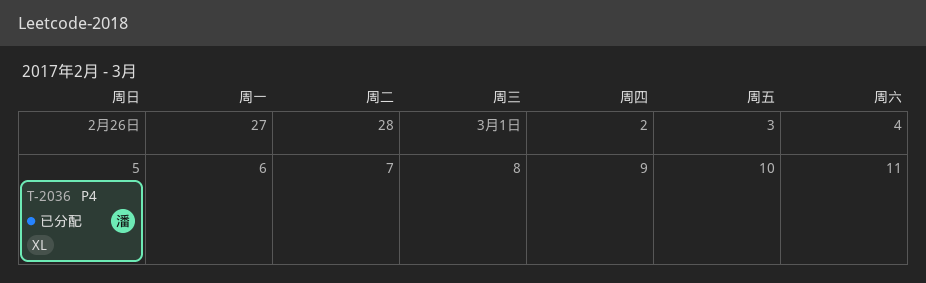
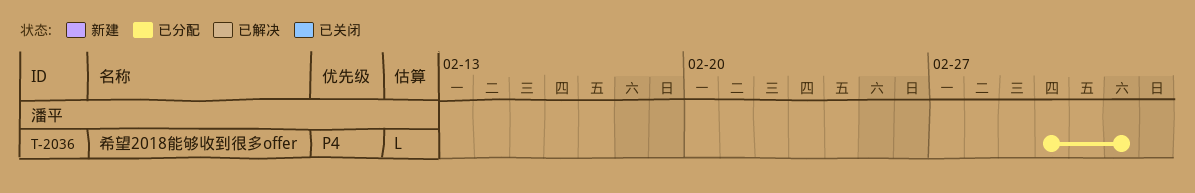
T-2036, estimate: XL -> L
T-2036, due: Mar 5 -> Mar 4

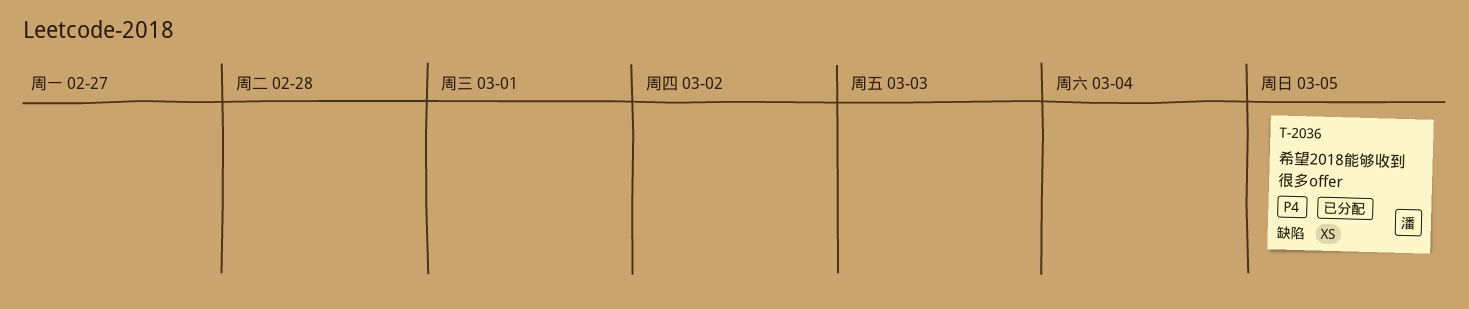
T-2036, estimate: L -> XS
T-2036, due: Mar 4 -> Mar 5

